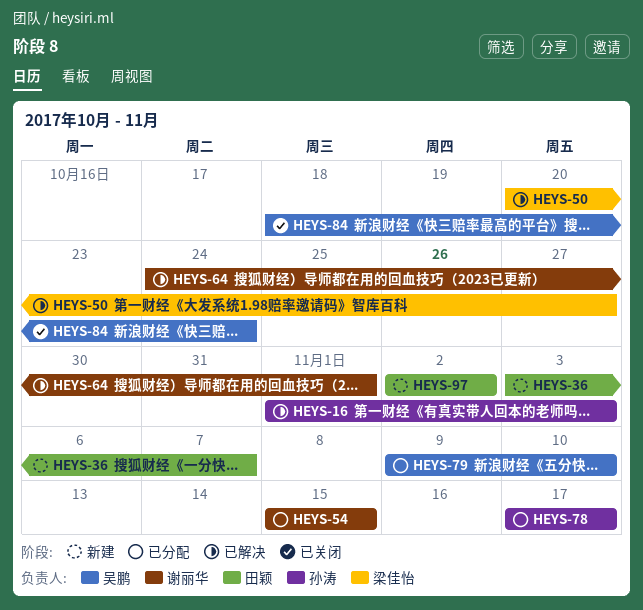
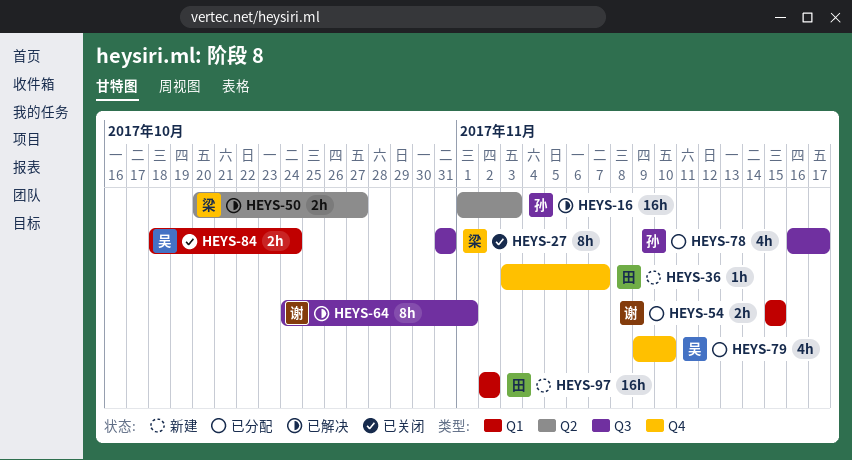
HEYS-27: none -> present
HEYS-78, start: Nov 17 -> Nov 16

